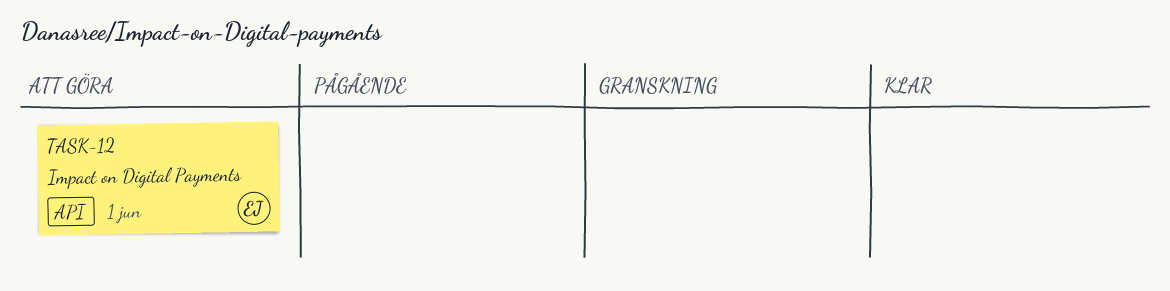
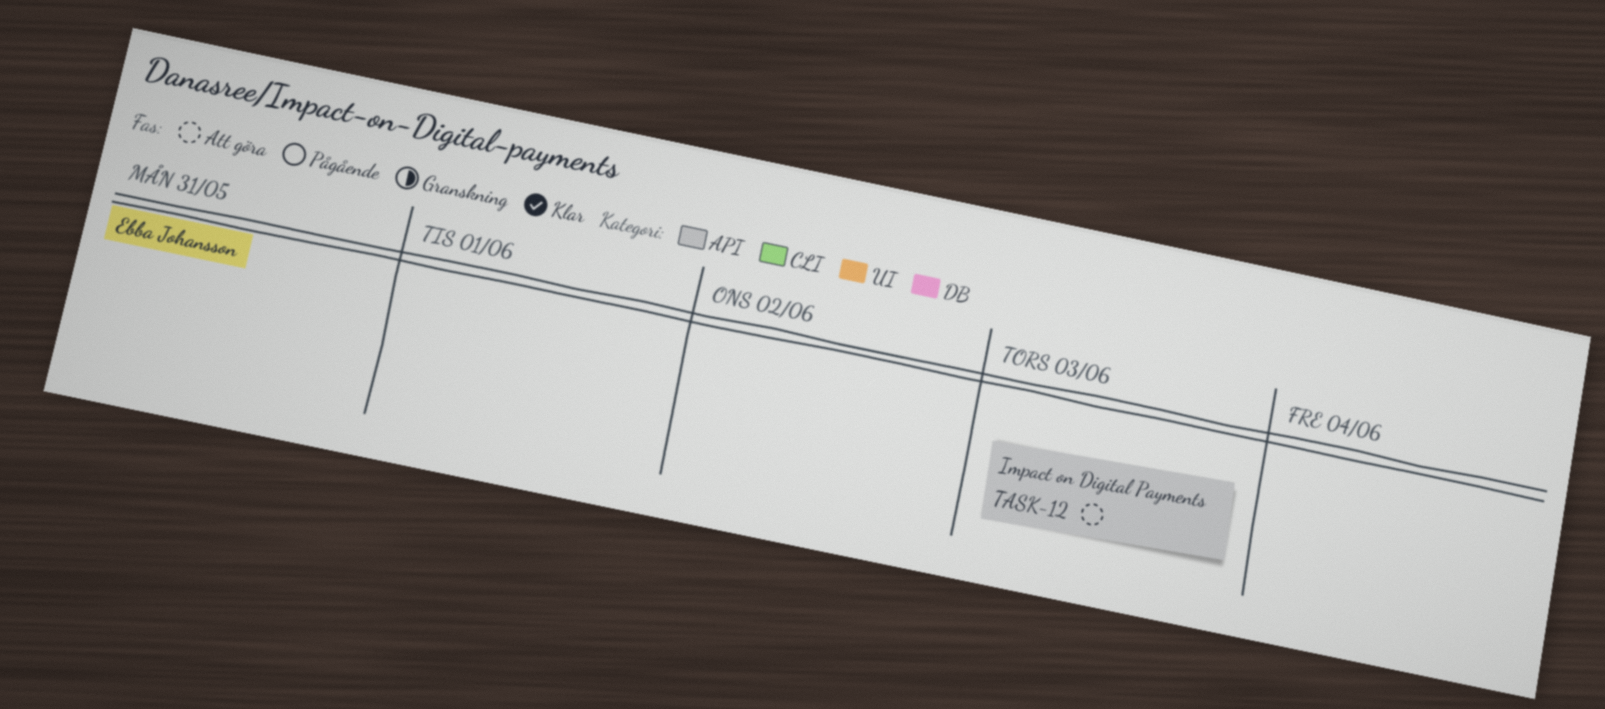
TASK-12, due: Jun 1 -> Jun 3

